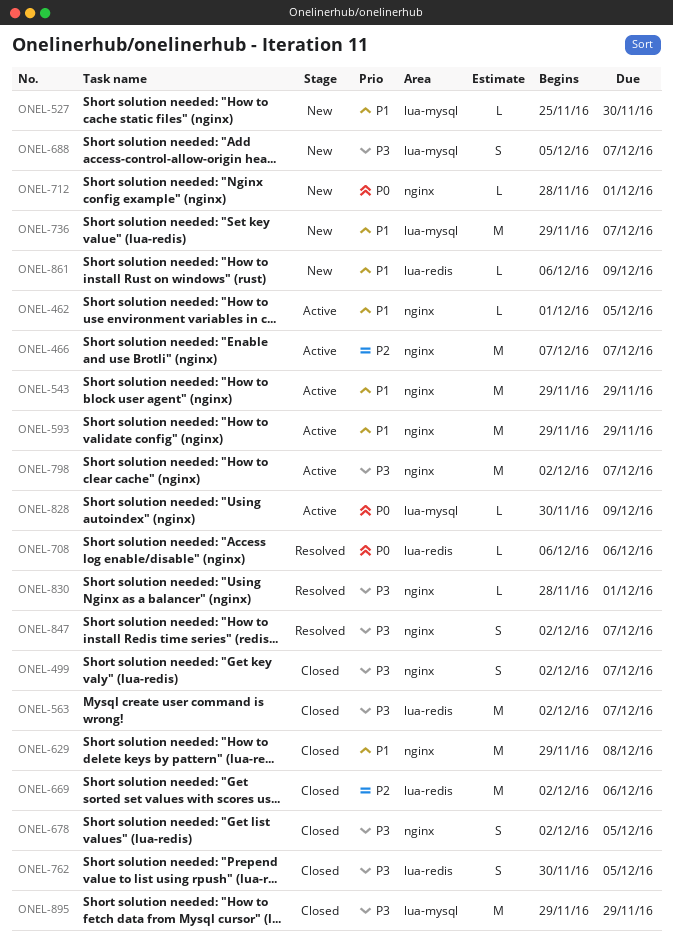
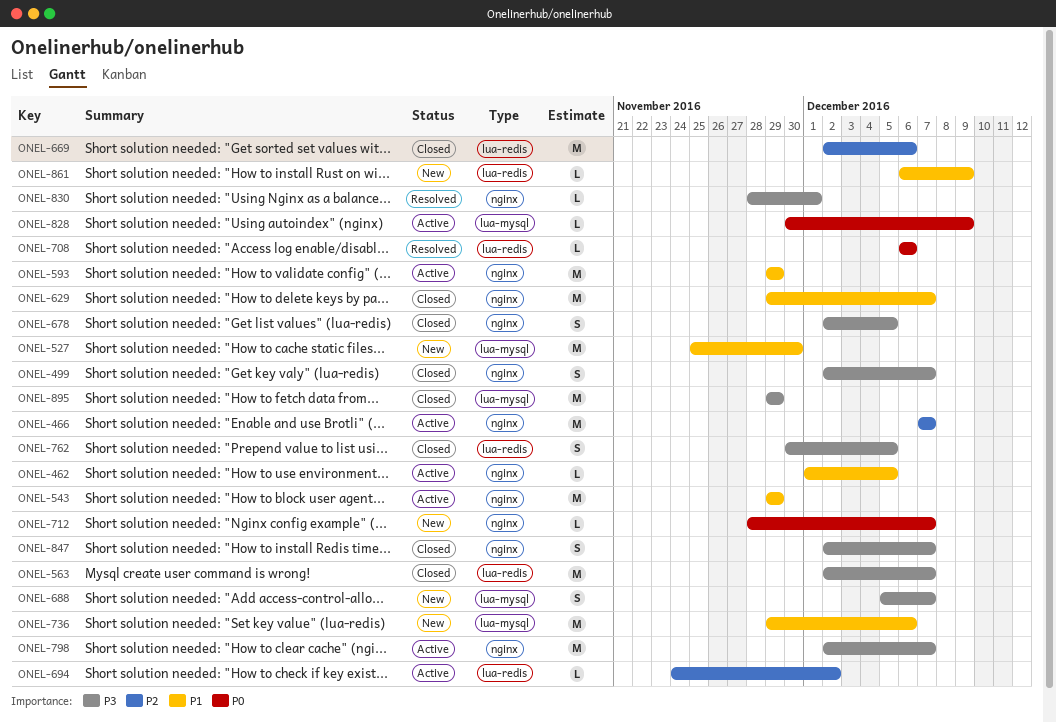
ONEL-527, estimate: L -> M
ONEL-629, due: Dec 8 -> Dec 7
ONEL-694: none -> present
ONEL-712, due: Dec 1 -> Dec 7
ONEL-736, due: Dec 7 -> Dec 6
ONEL-847, status: Resolved -> Closed

